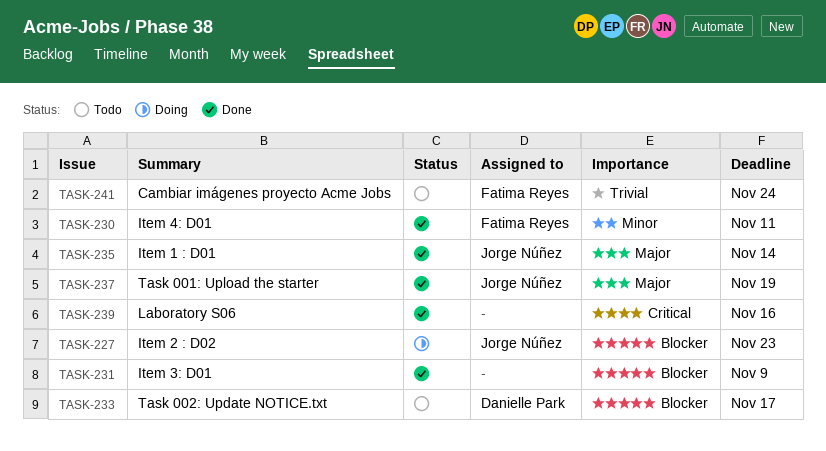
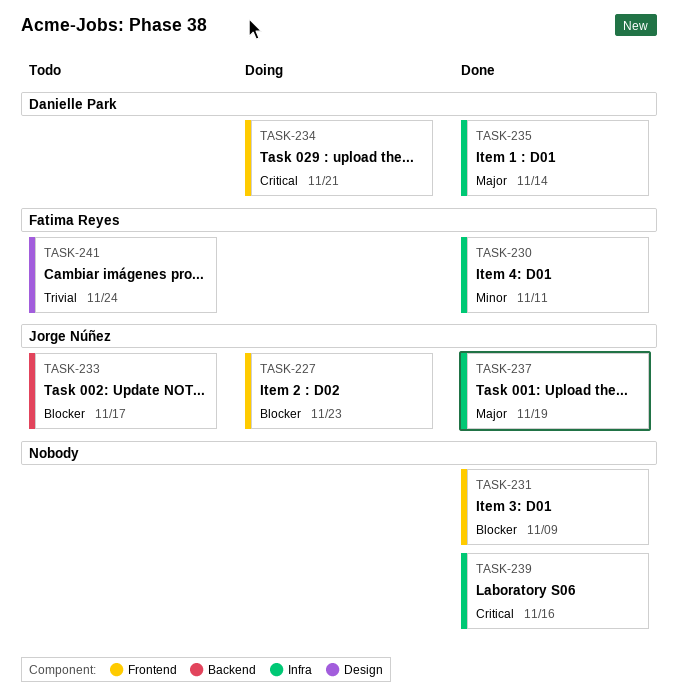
TASK-233, owner: Danielle Park -> Jorge Núñez
TASK-234: none -> present
TASK-235, owner: Jorge Núñez -> Danielle Park

